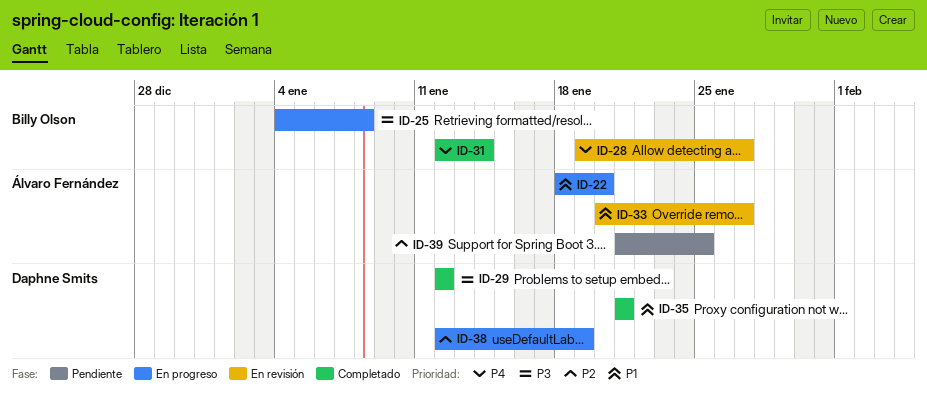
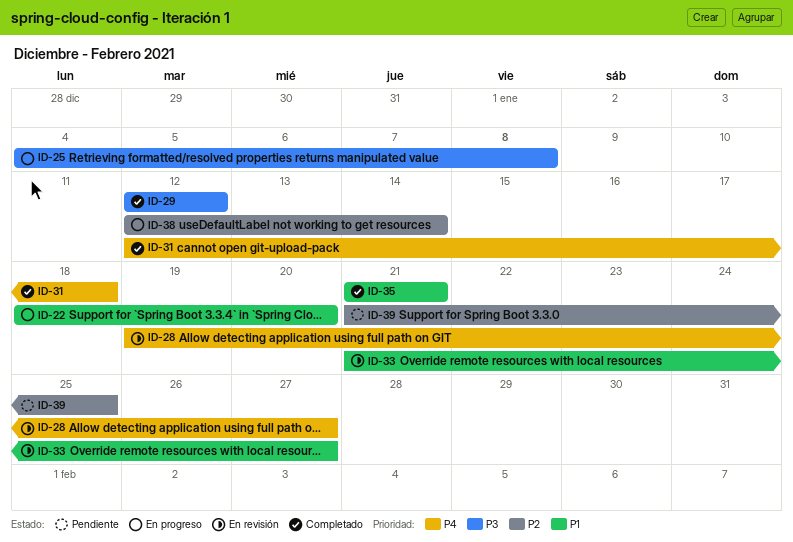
ID-31, due: Jan 14 -> Jan 18
ID-33, start: Jan 20 -> Jan 21
ID-38, due: Jan 19 -> Jan 14

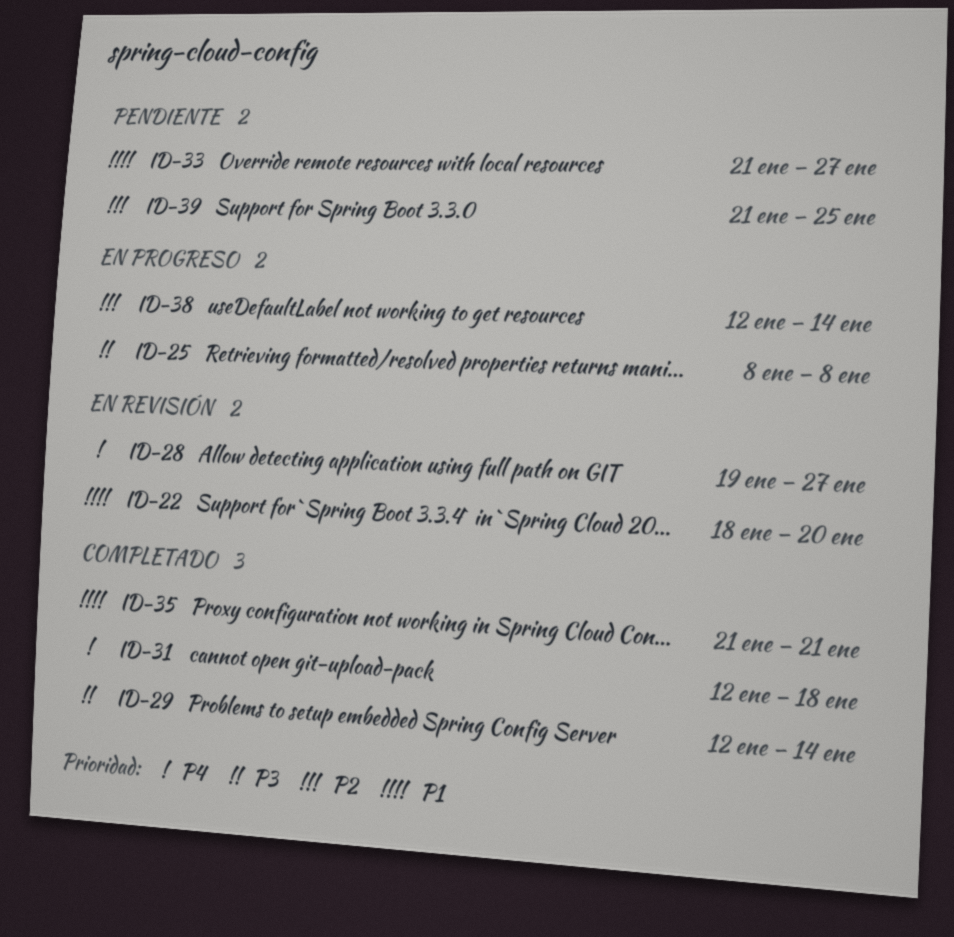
ID-22, status: En progreso -> En revisión
ID-25, start: Jan 4 -> Jan 8
ID-29, due: Jan 12 -> Jan 14
ID-33, status: En revisión -> Pendiente

